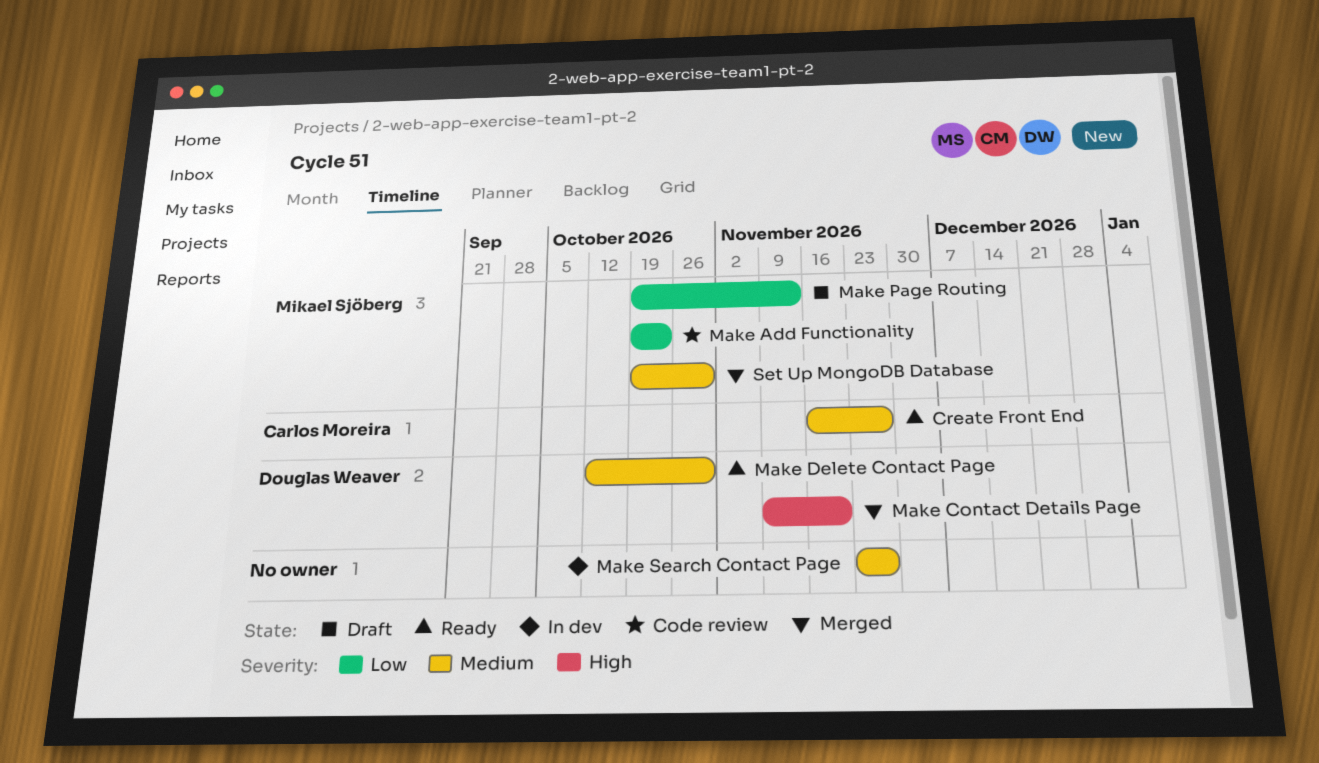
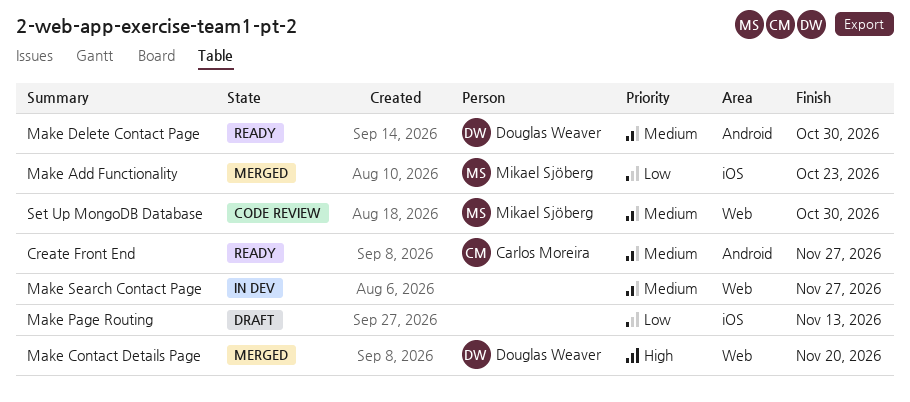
Make Add Functionality, status: Code review -> Merged
Make Page Routing, owner: Mikael Sjöberg -> none
Set Up MongoDB Database, status: Merged -> Code review

